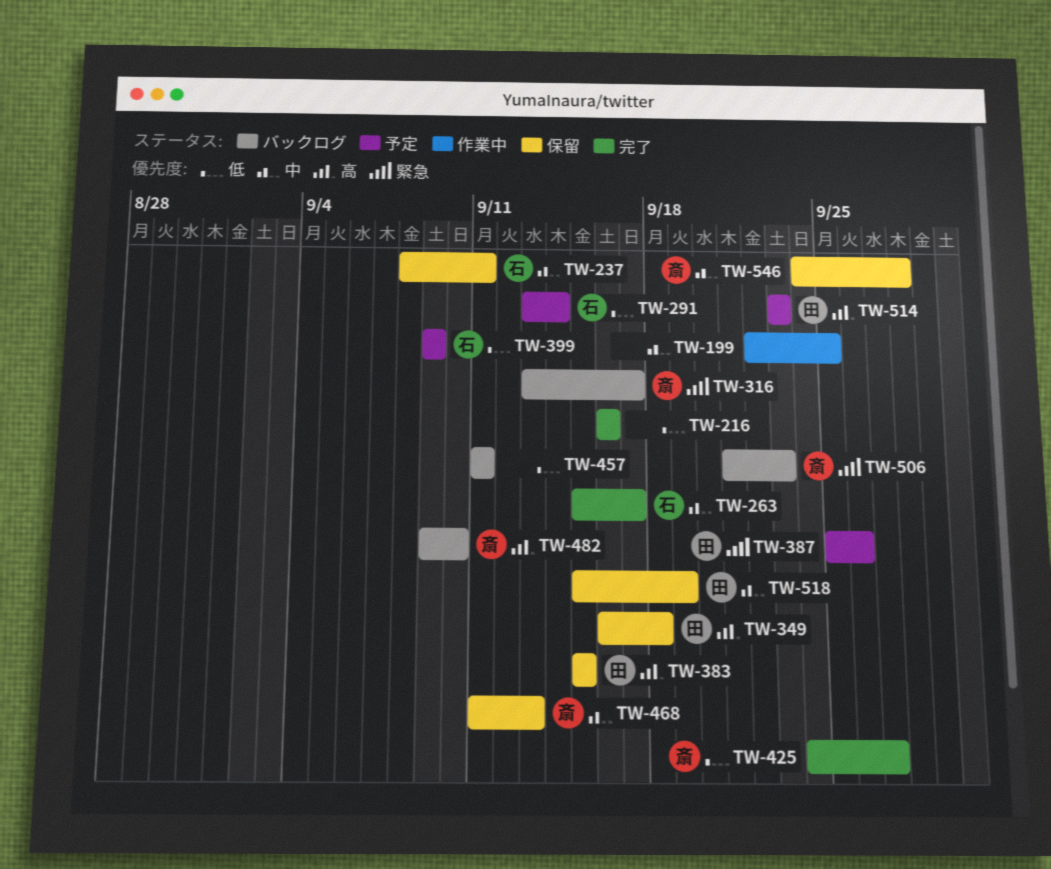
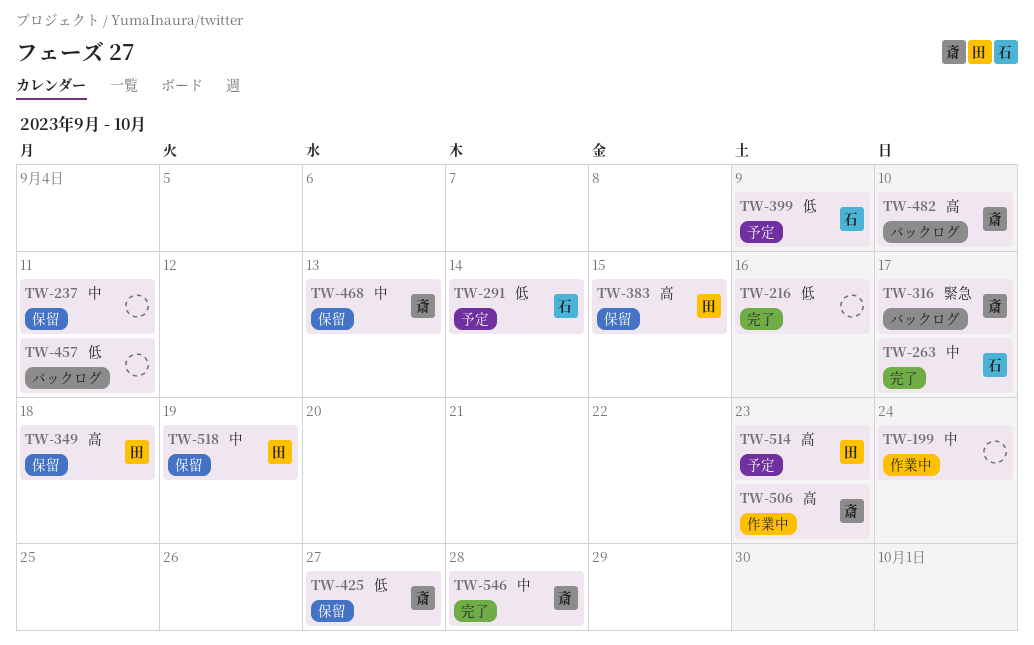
TW-199, due: Sep 25 -> Sep 24
TW-237, owner: 石 -> none
TW-387: present -> none
TW-425, status: 完了 -> 保留
TW-506, status: バックログ -> 作業中
TW-506, priority: 緊急 -> 高
TW-546, status: 保留 -> 完了

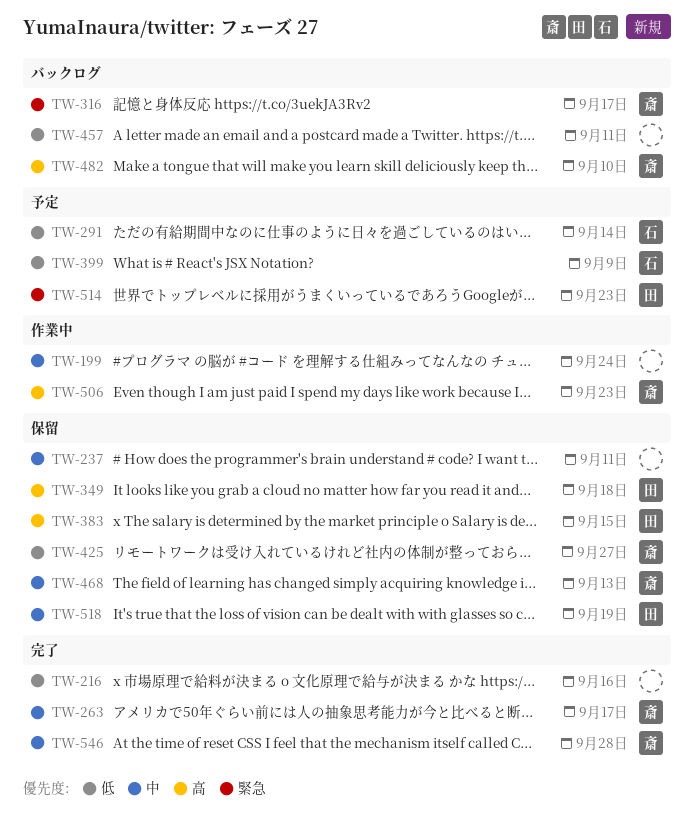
TW-263, owner: 石 -> 斎
TW-514, priority: 高 -> 緊急

